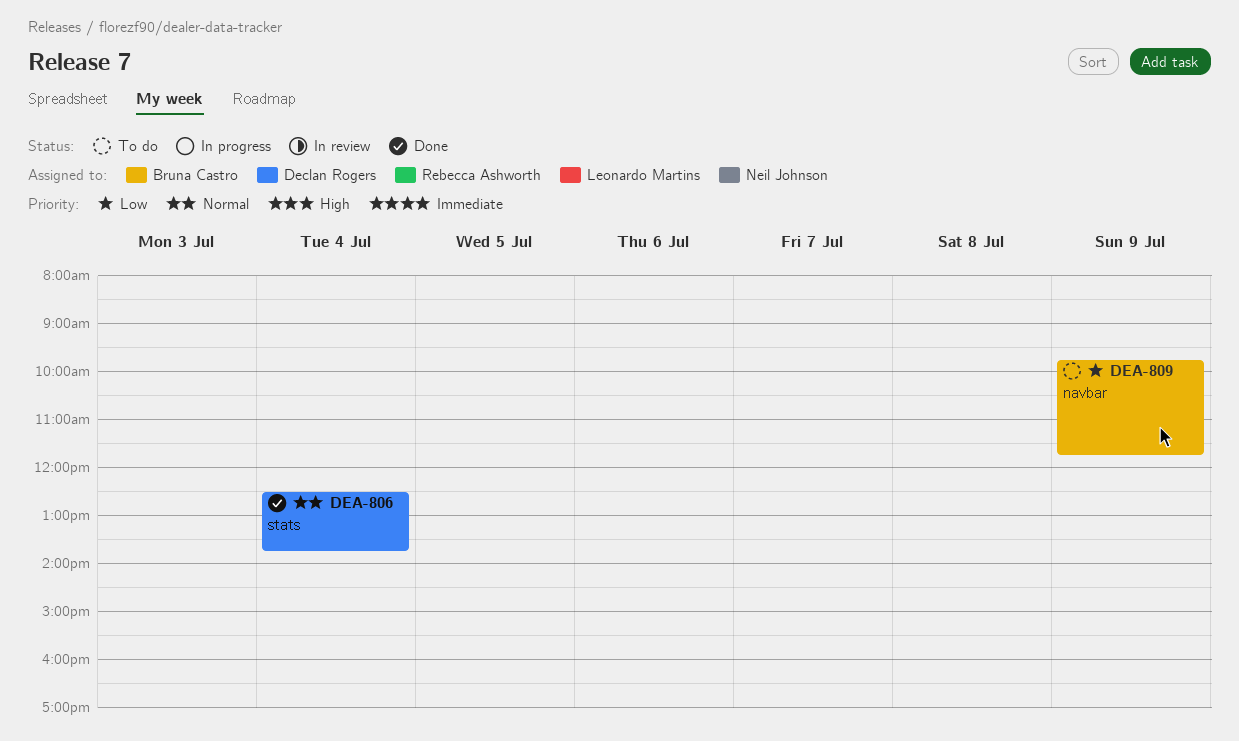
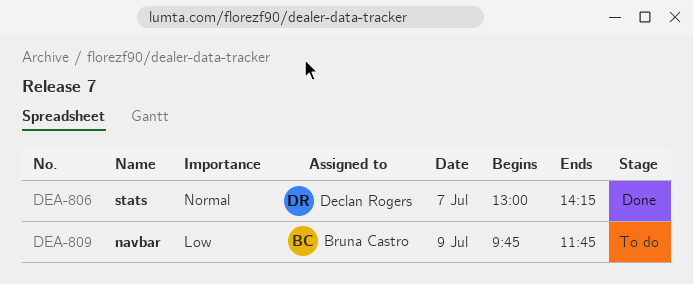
DEA-806, day: Jul 4 -> Jul 7
DEA-806, begins: 12:30 -> 13:00
DEA-806, ends: 13:45 -> 14:15

